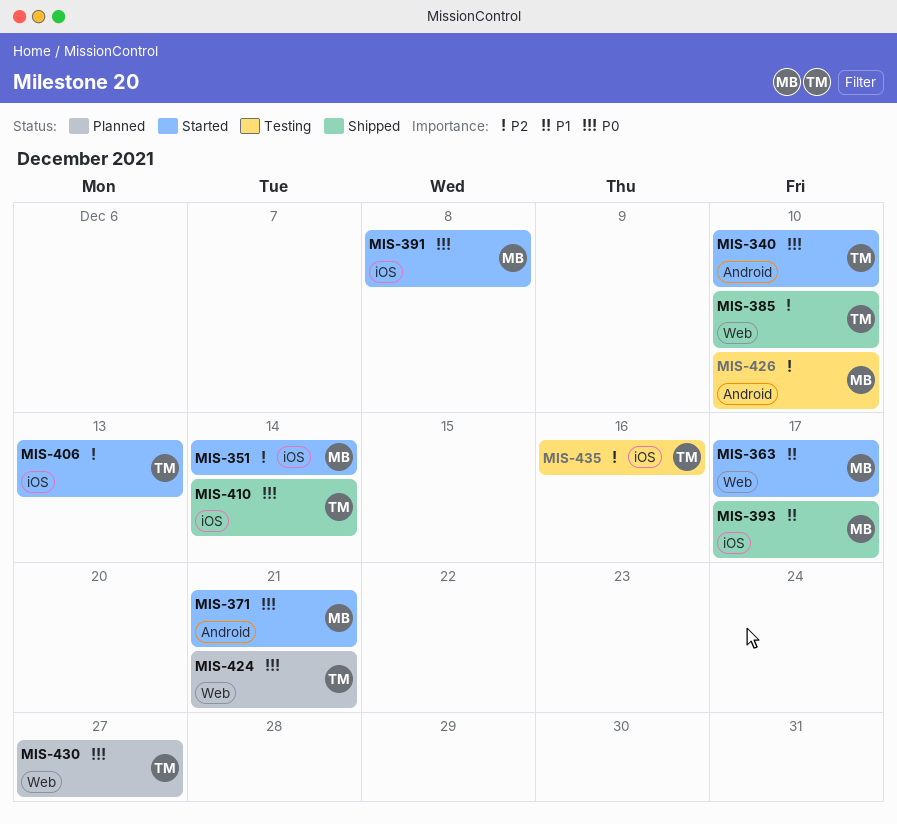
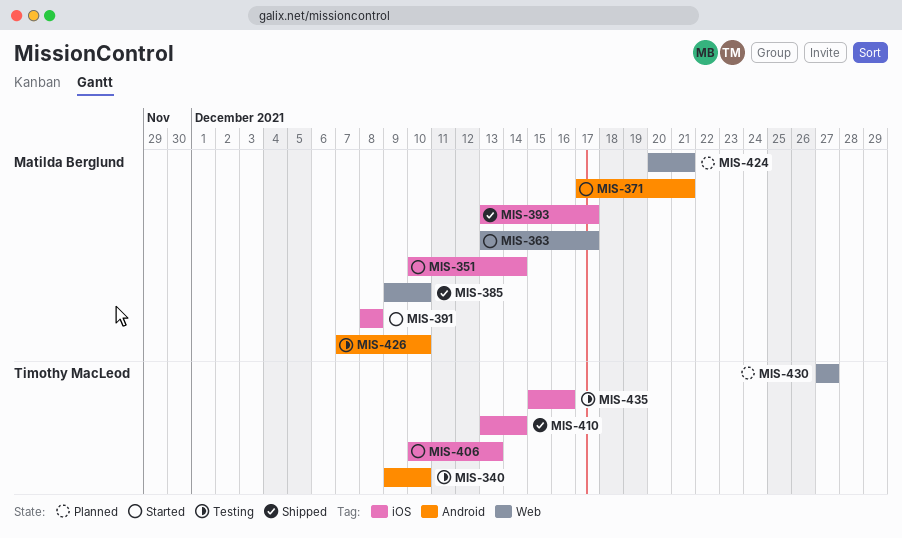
MIS-340, status: Started -> Testing
MIS-385, owner: Timothy MacLeod -> Matilda Berglund
MIS-424, owner: Timothy MacLeod -> Matilda Berglund

